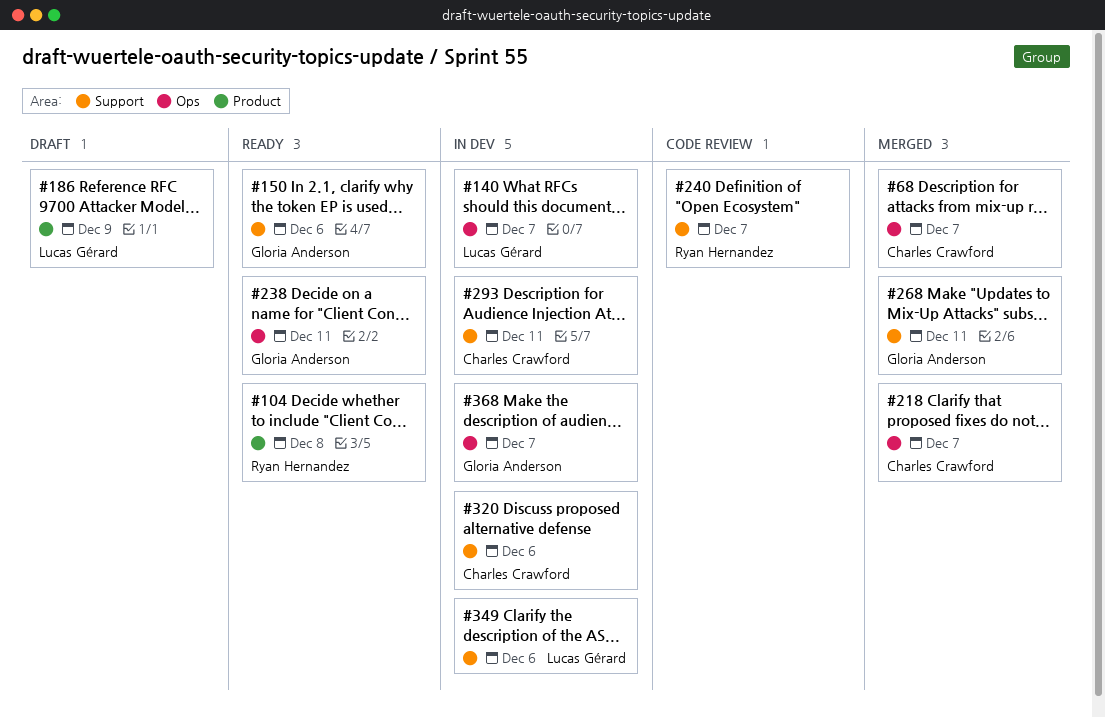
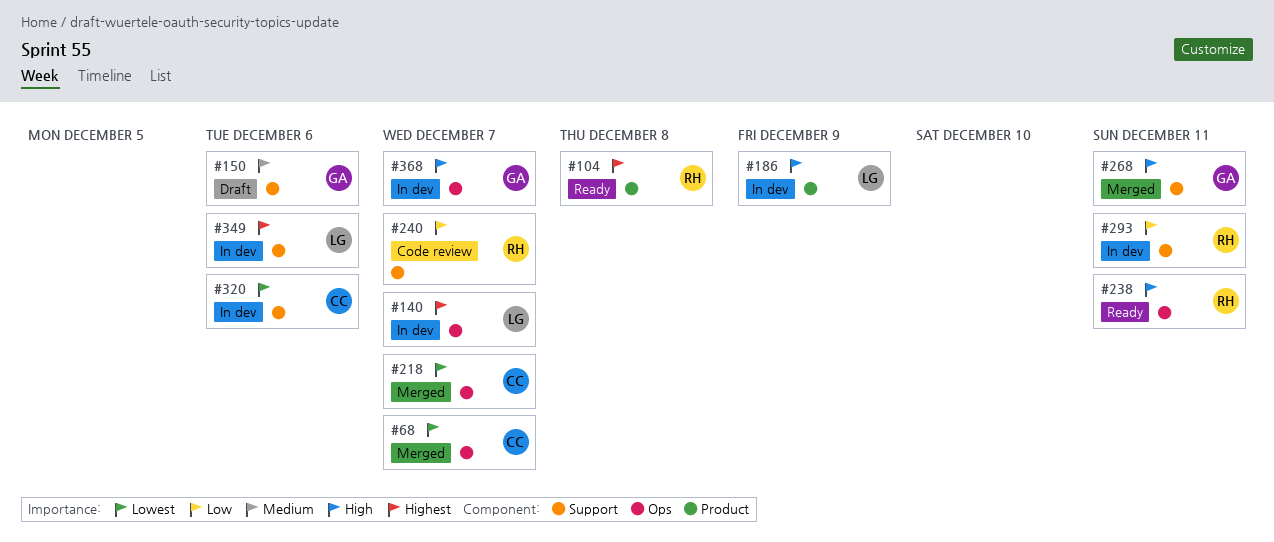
#150, status: Ready -> Draft
#186, status: Draft -> In dev
#238, owner: Gloria Anderson -> Ryan Hernandez
#293, owner: Charles Crawford -> Ryan Hernandez

